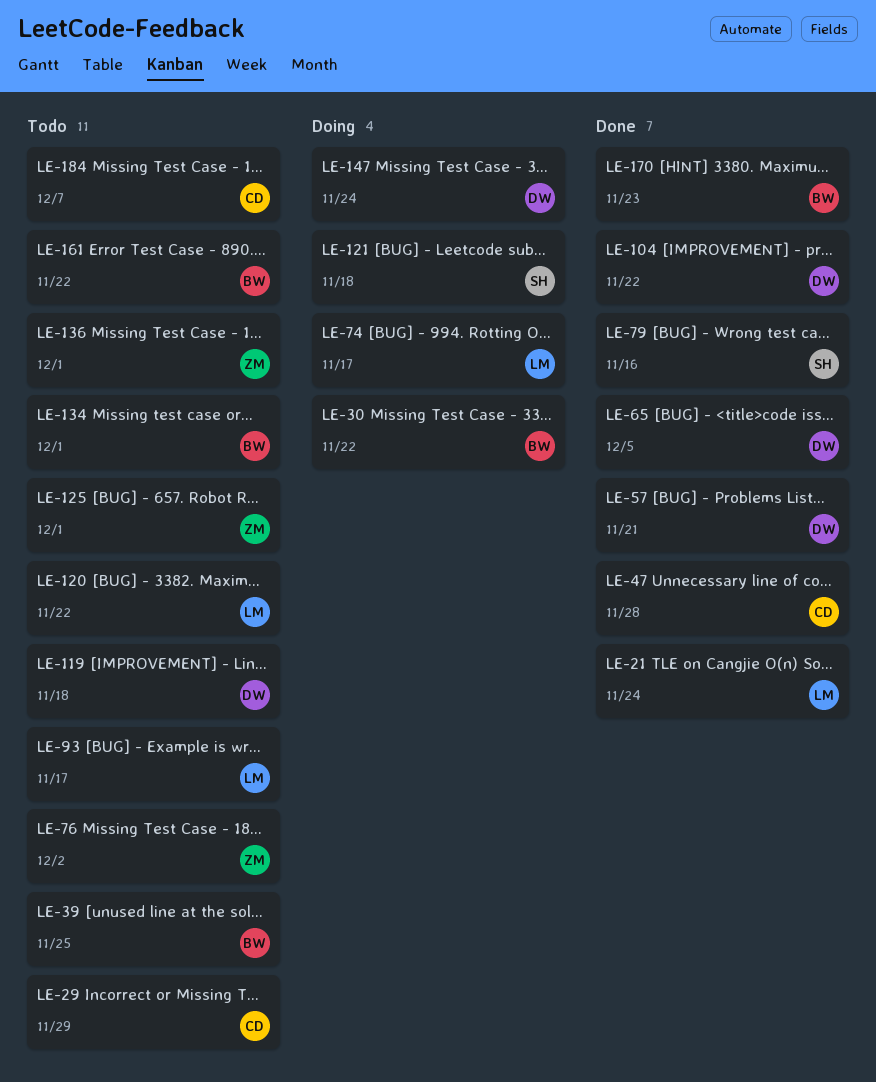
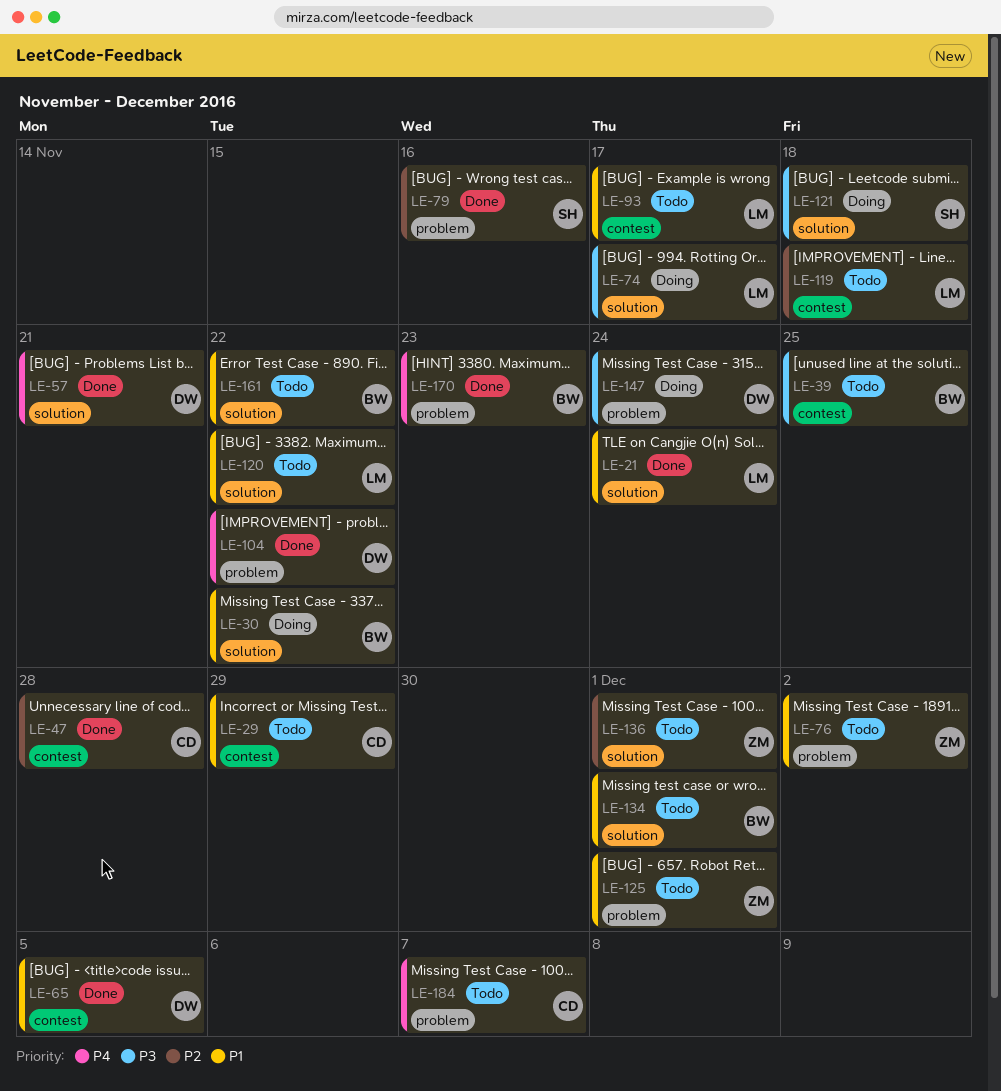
LE-119, owner: DW -> LM

